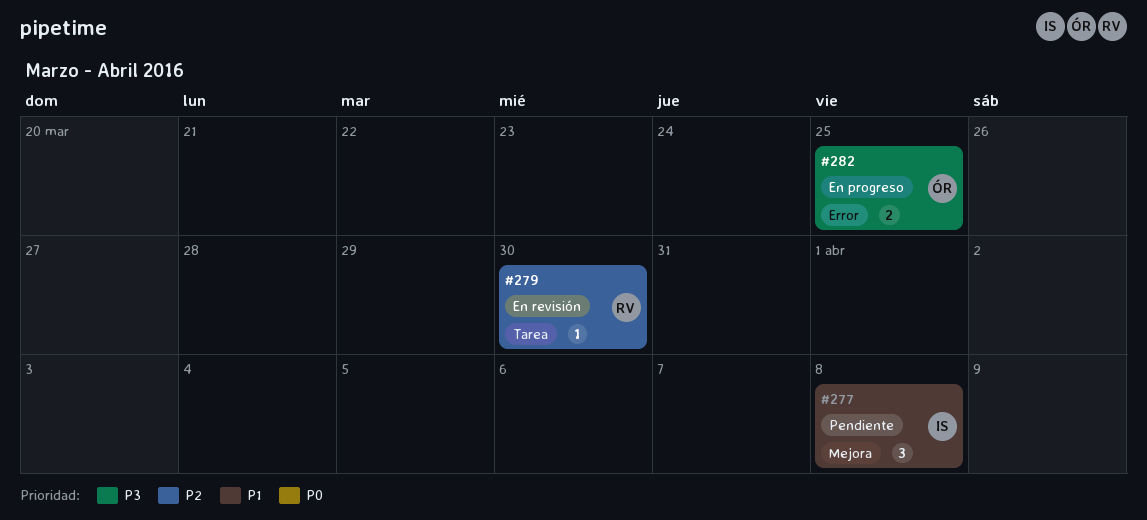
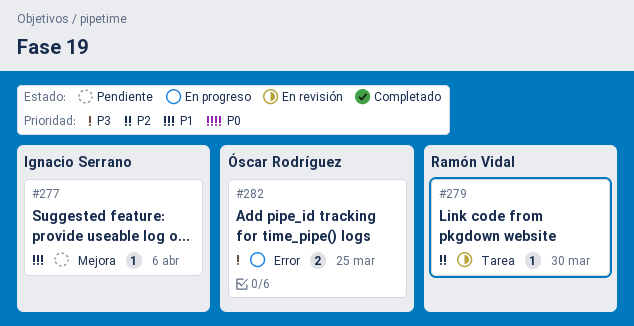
#277, estimate: 3 -> 1
#277, due: Apr 8 -> Apr 6

